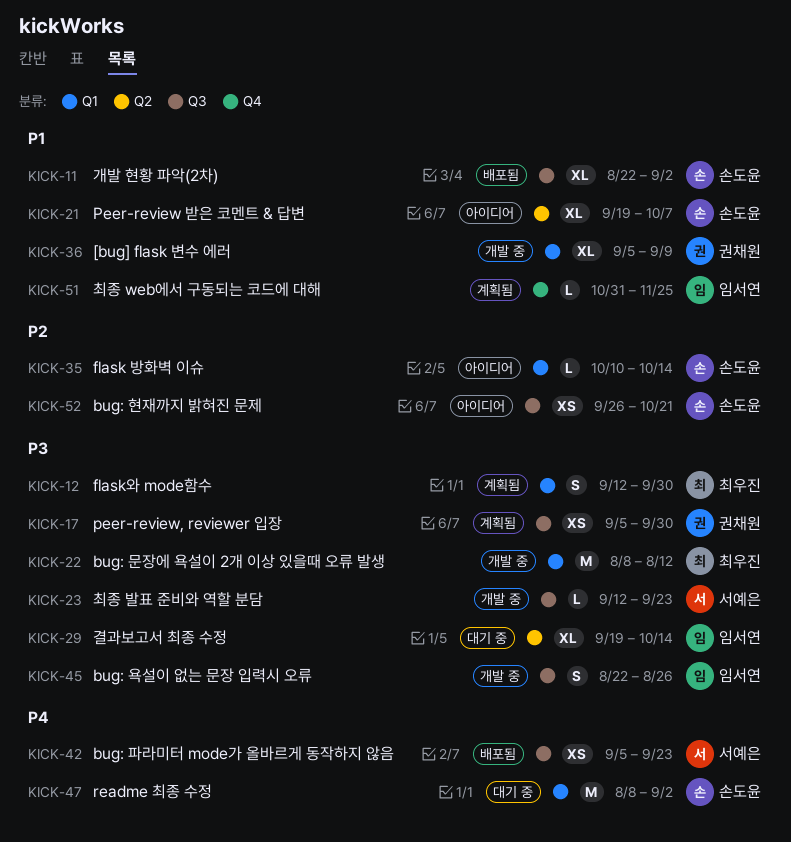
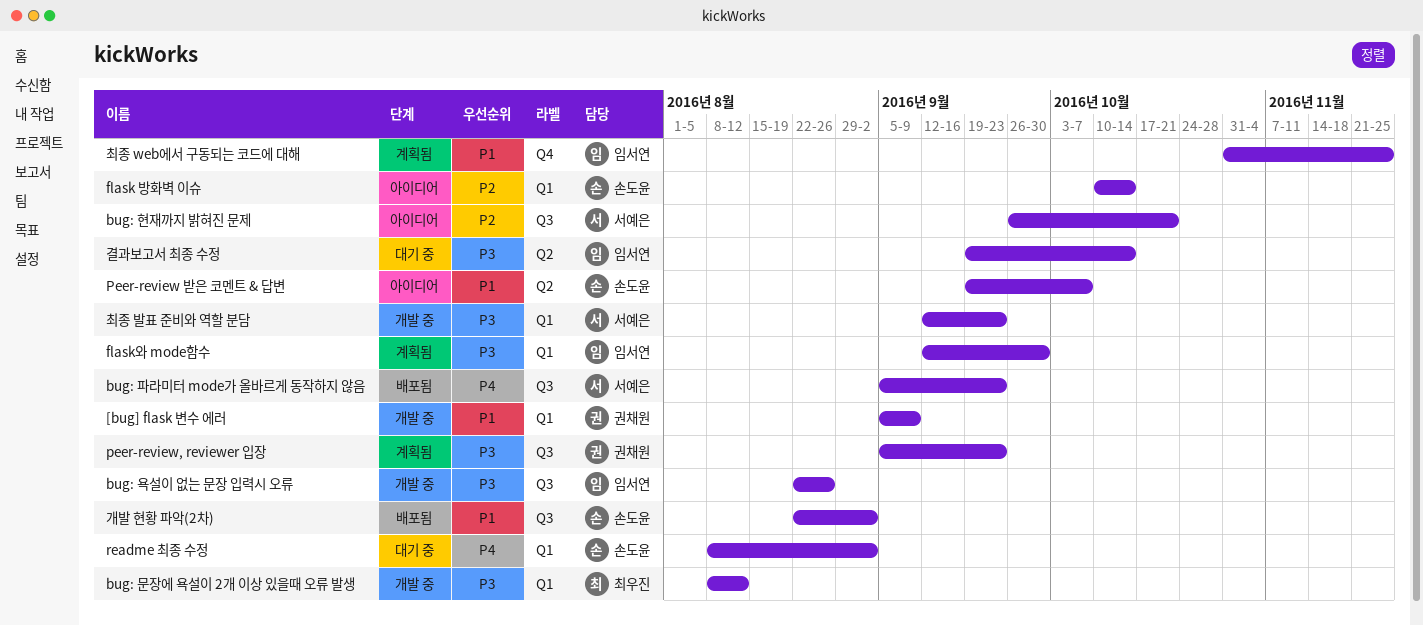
bug: 현재까지 밝혀진 문제, owner: 손도윤 -> 서예은
flask와 mode함수, owner: 최우진 -> 임서연
peer-review, reviewer 입장, due: Sep 30 -> Sep 23
최종 발표 준비와 역할 분담, label: Q3 -> Q1

